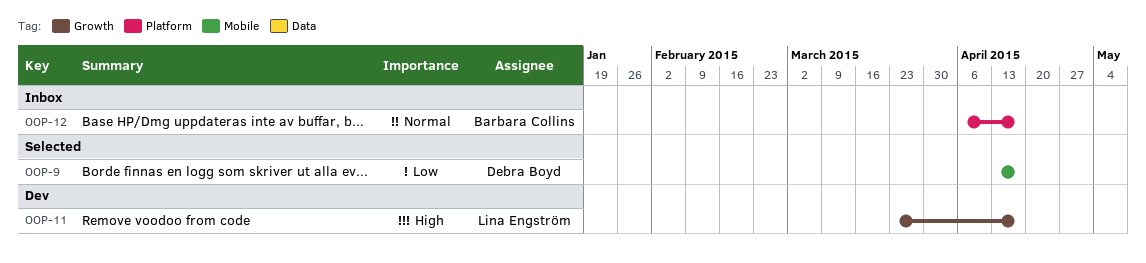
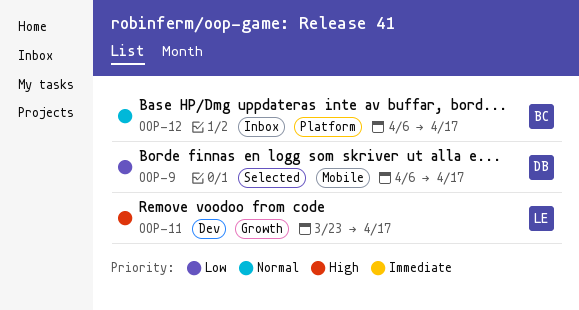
OOP-9, start: Apr 13 -> Apr 6

